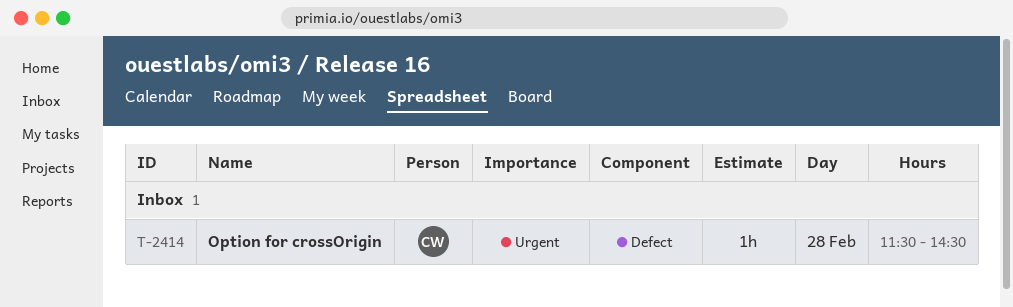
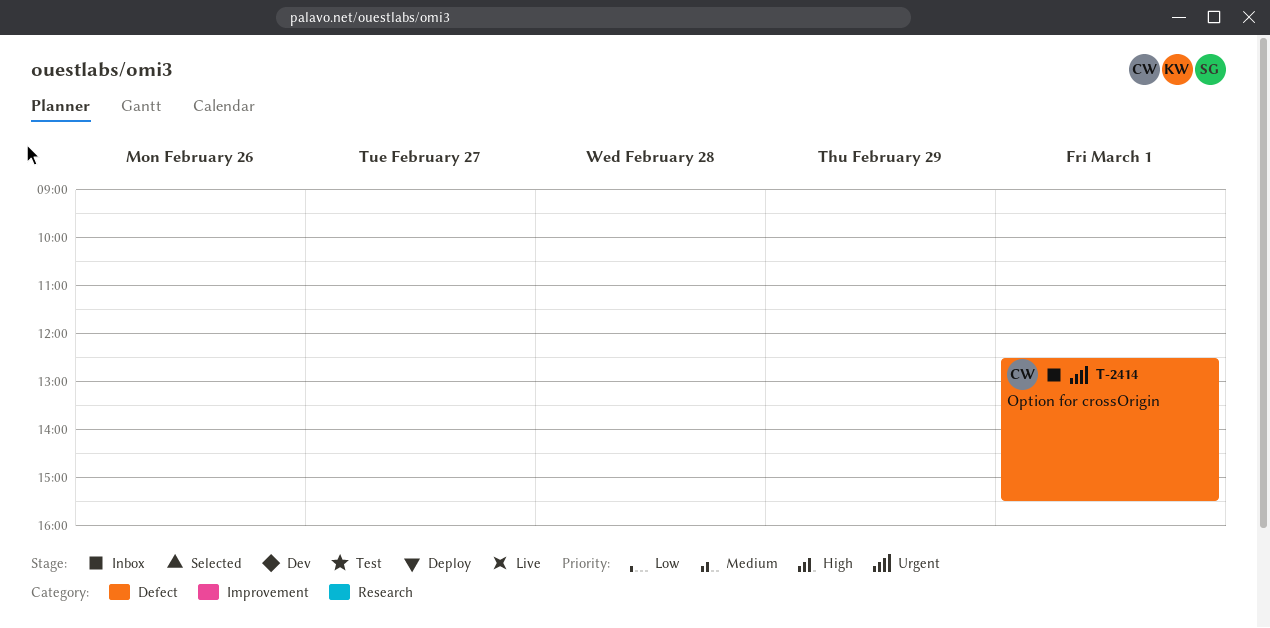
T-2414, day: Feb 28 -> Mar 1
T-2414, begins: 11:30 -> 12:30
T-2414, ends: 14:30 -> 15:30

